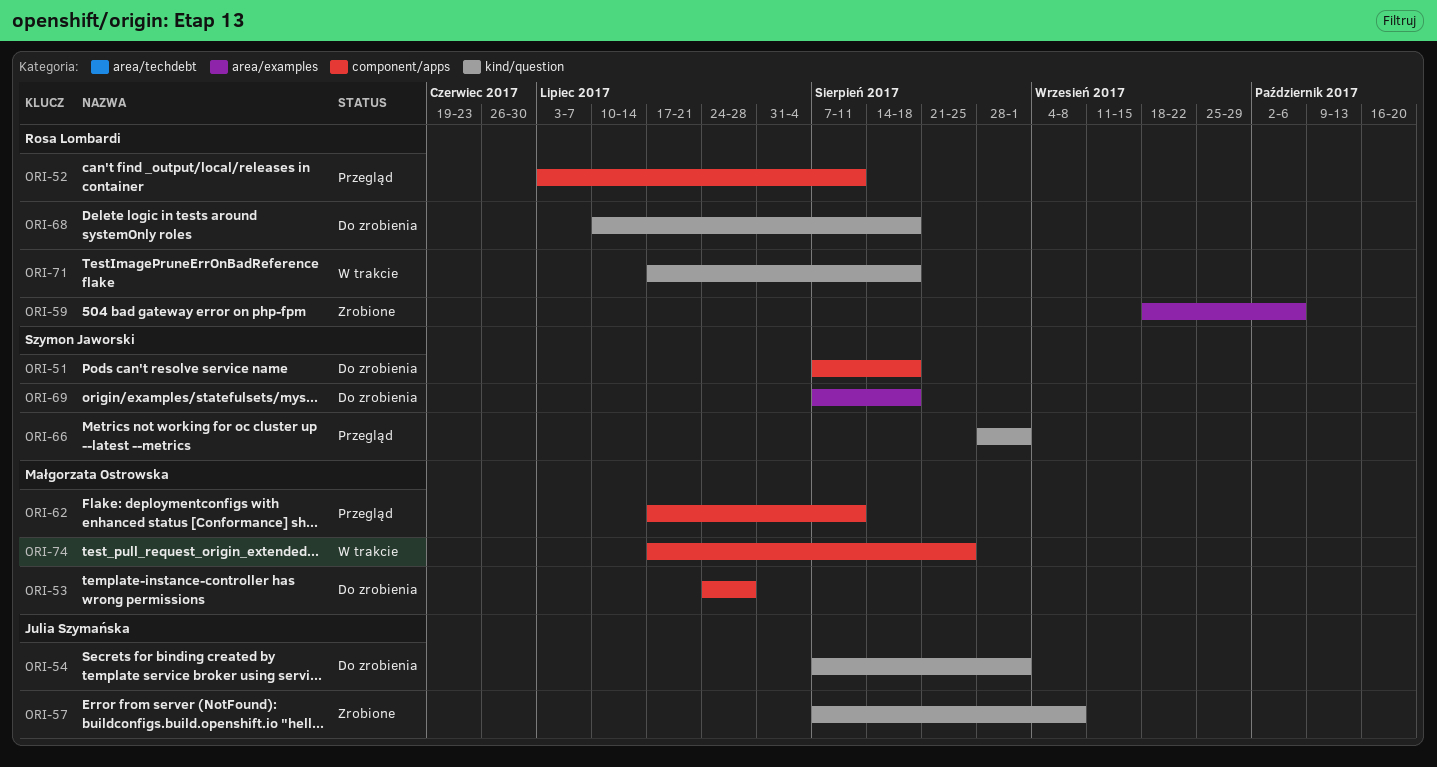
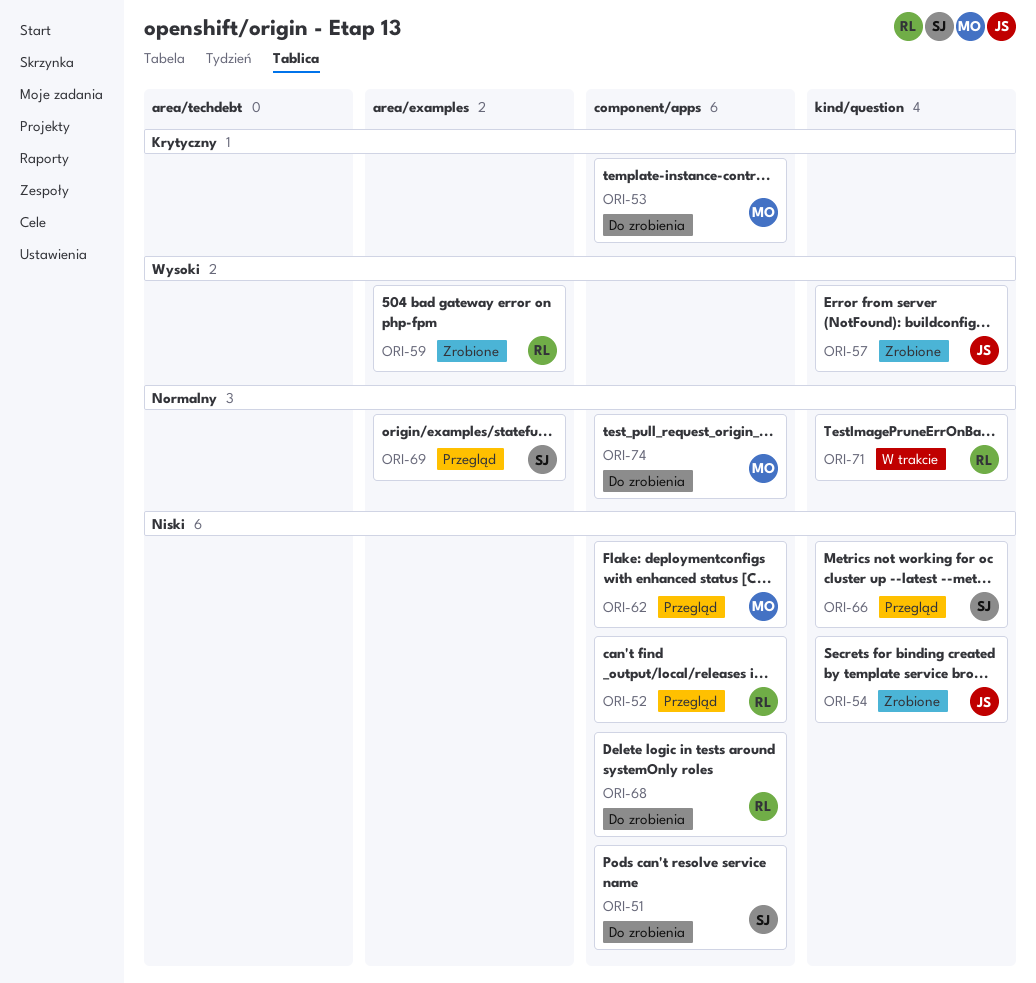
ORI-54, status: Do zrobienia -> Zrobione
ORI-68, label: kind/question -> component/apps
ORI-69, status: Do zrobienia -> Przegląd
ORI-74, status: W trakcie -> Do zrobienia

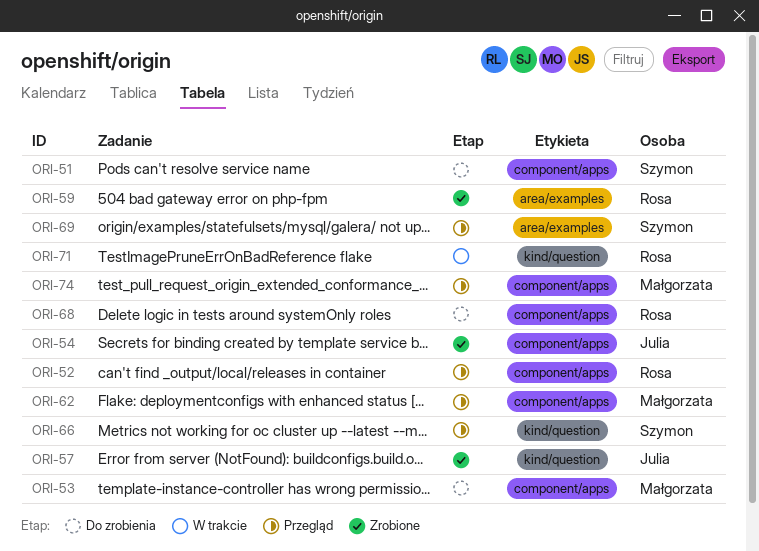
ORI-54, label: kind/question -> component/apps
ORI-74, status: Do zrobienia -> Przegląd

